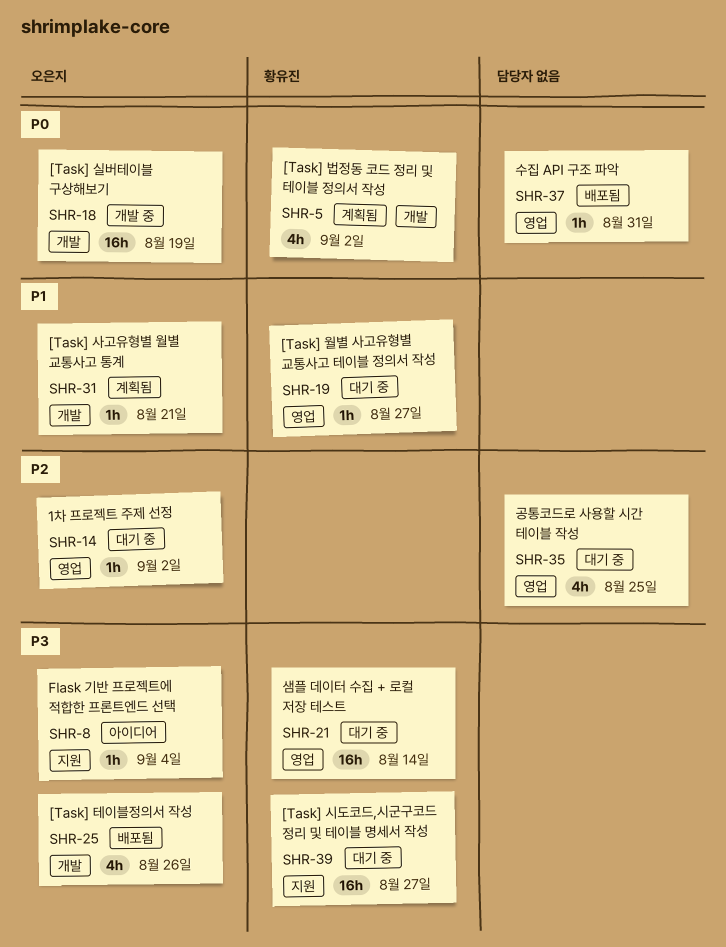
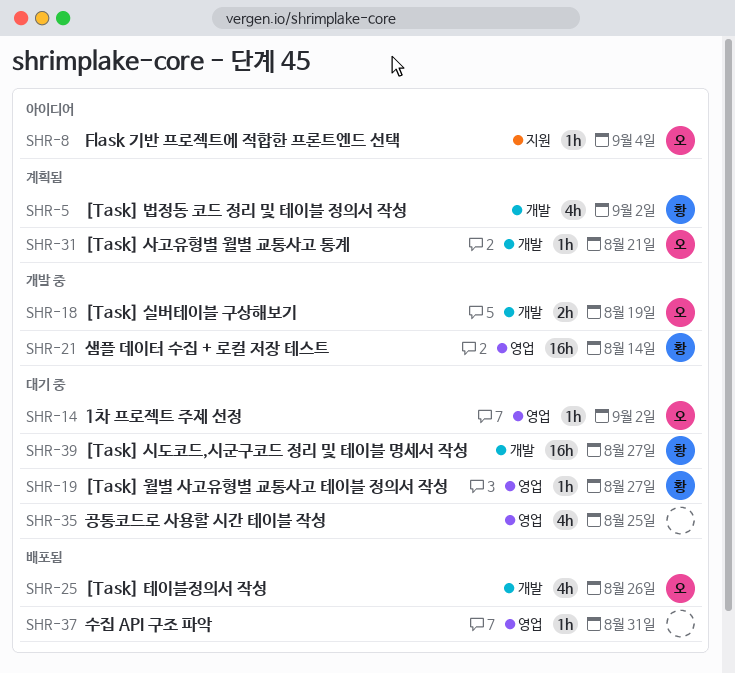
SHR-18, estimate: 16h -> 2h
SHR-21, status: 대기 중 -> 개발 중
SHR-39, label: 지원 -> 개발

